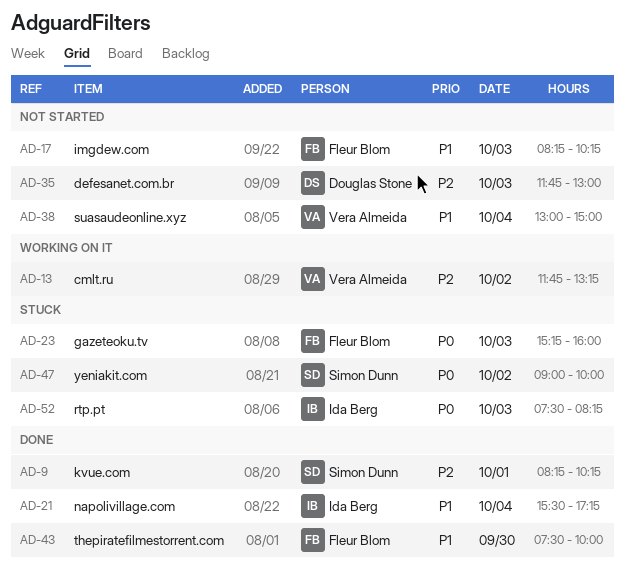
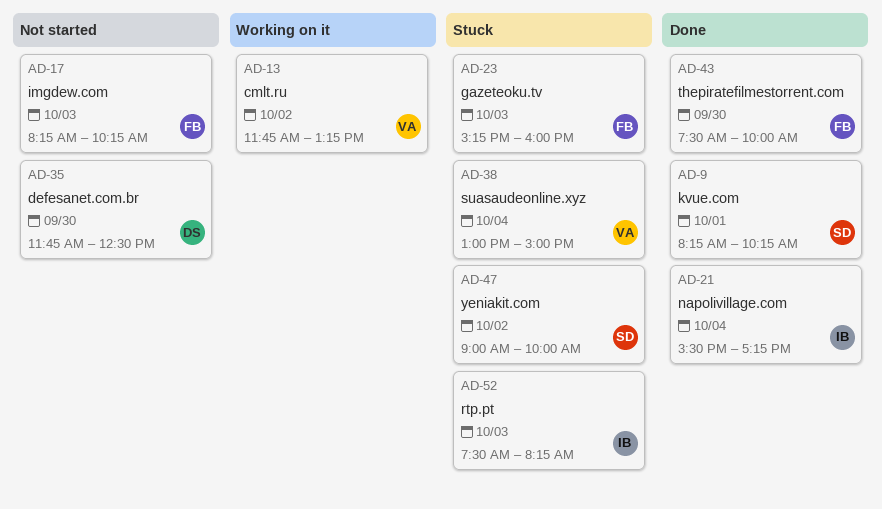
AD-35, day: Oct 3 -> Sep 30
AD-35, ends: 13:00 -> 12:30
AD-38, status: Not started -> Stuck

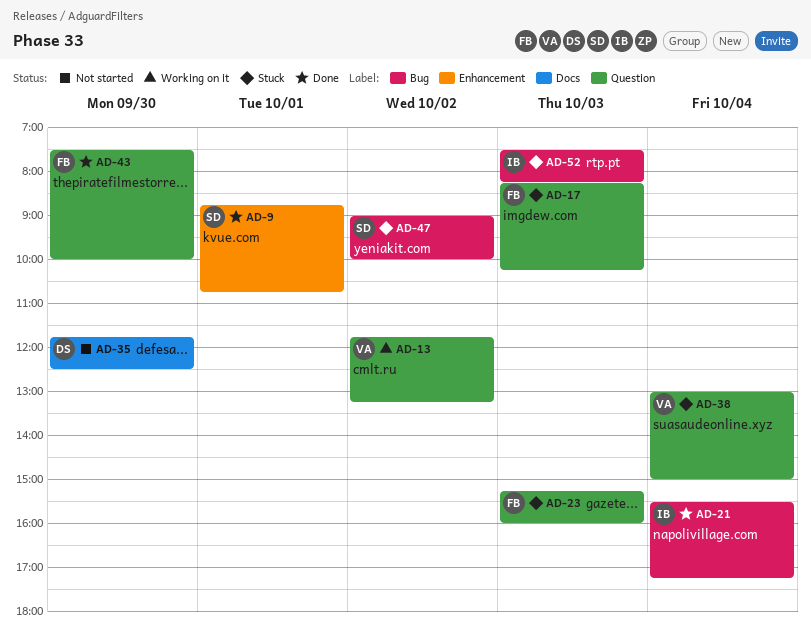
AD-9, begins: 08:15 -> 08:45
AD-9, ends: 10:15 -> 10:45
AD-17, status: Not started -> Stuck

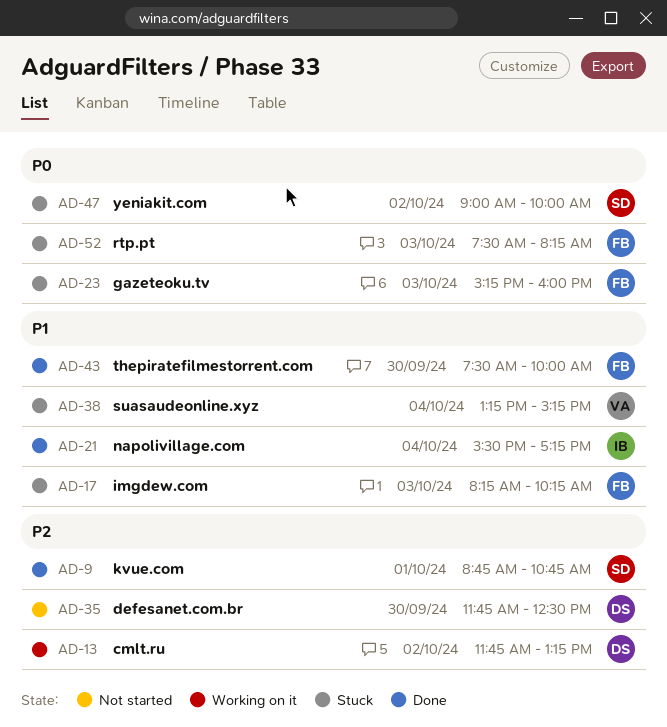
AD-13, owner: VA -> DS
AD-38, begins: 13:00 -> 13:15
AD-38, ends: 15:00 -> 15:15
AD-52, owner: IB -> FB

